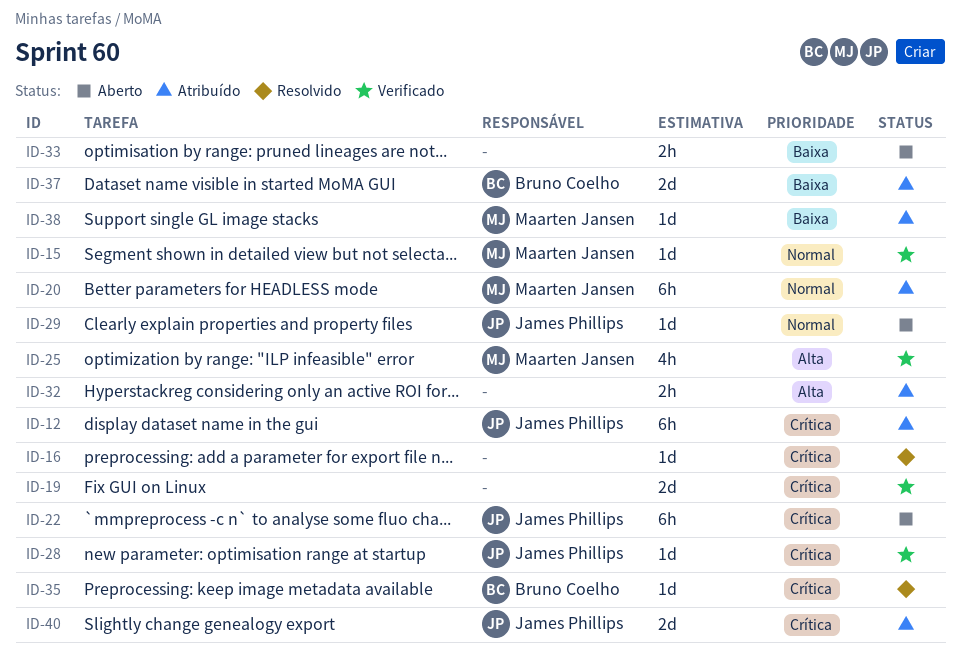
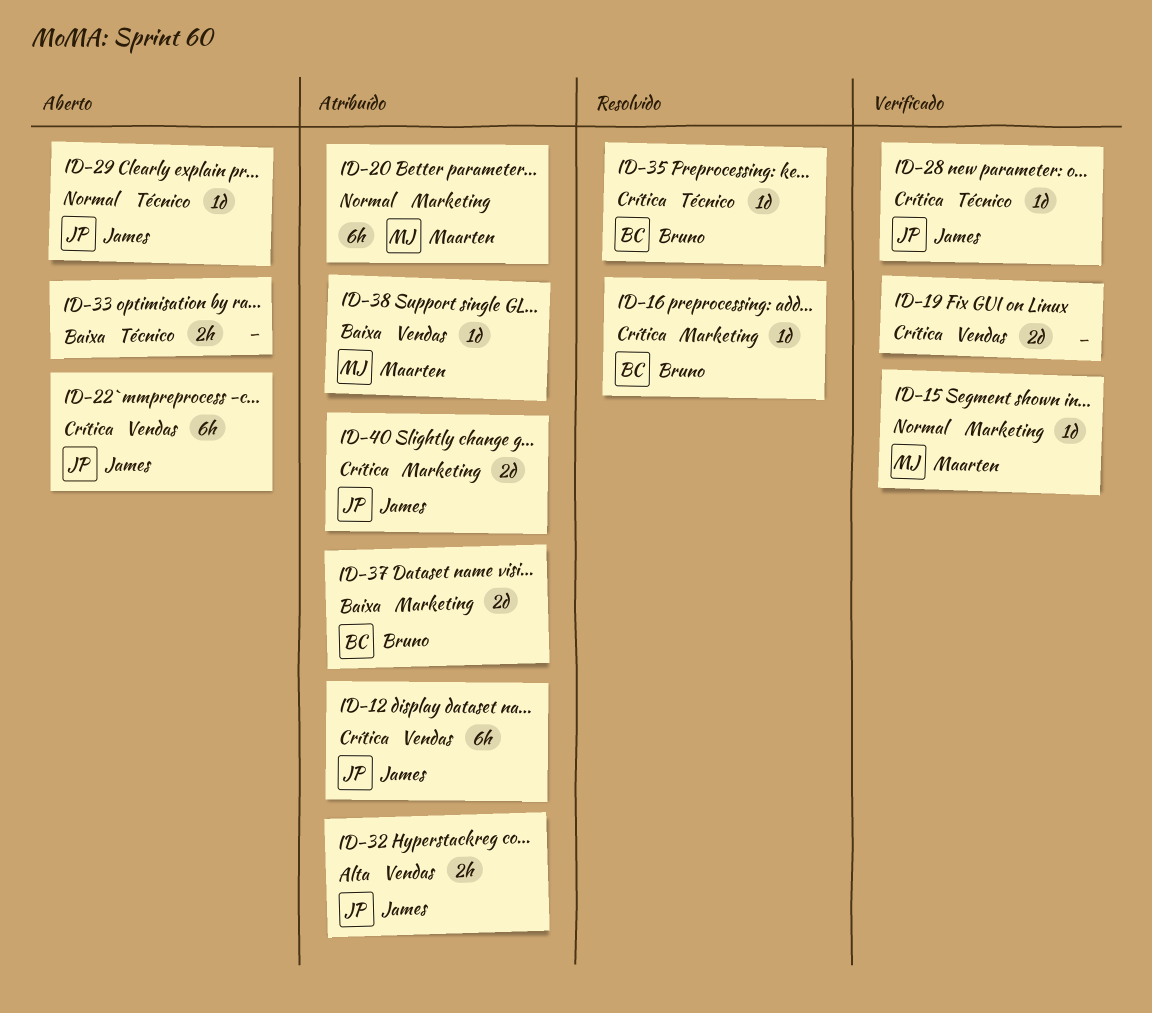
ID-16, owner: none -> Bruno Coelho
ID-25: present -> none
ID-32, owner: none -> James Phillips

